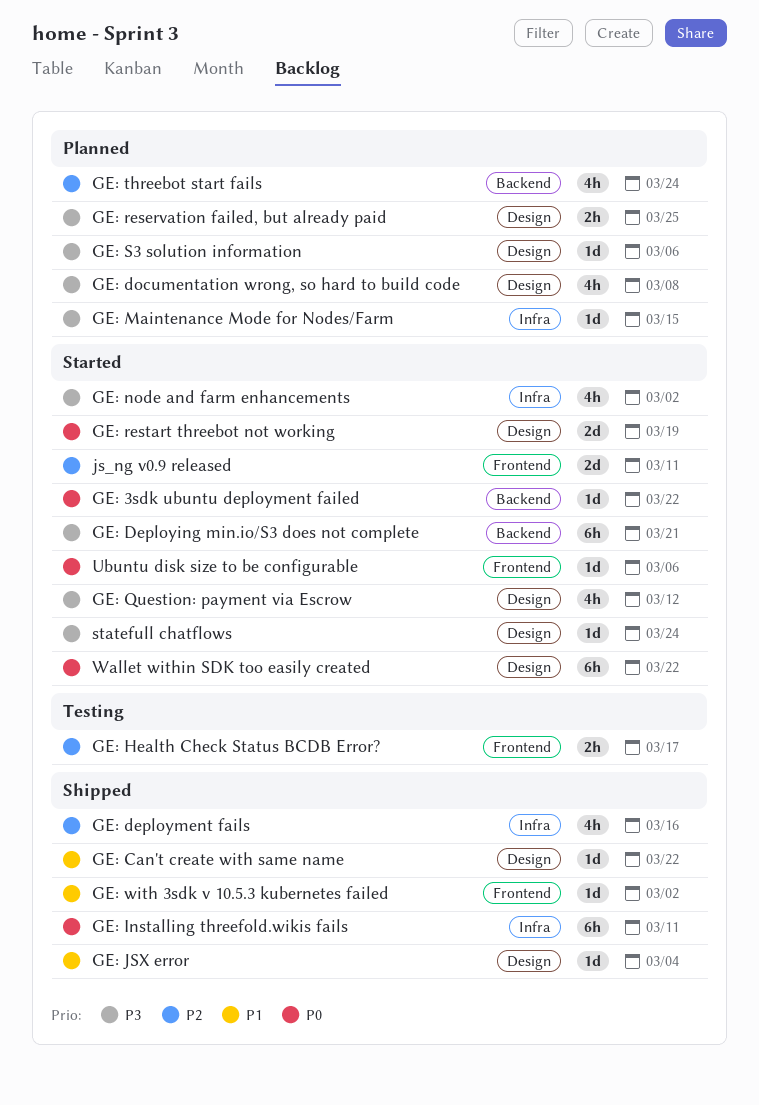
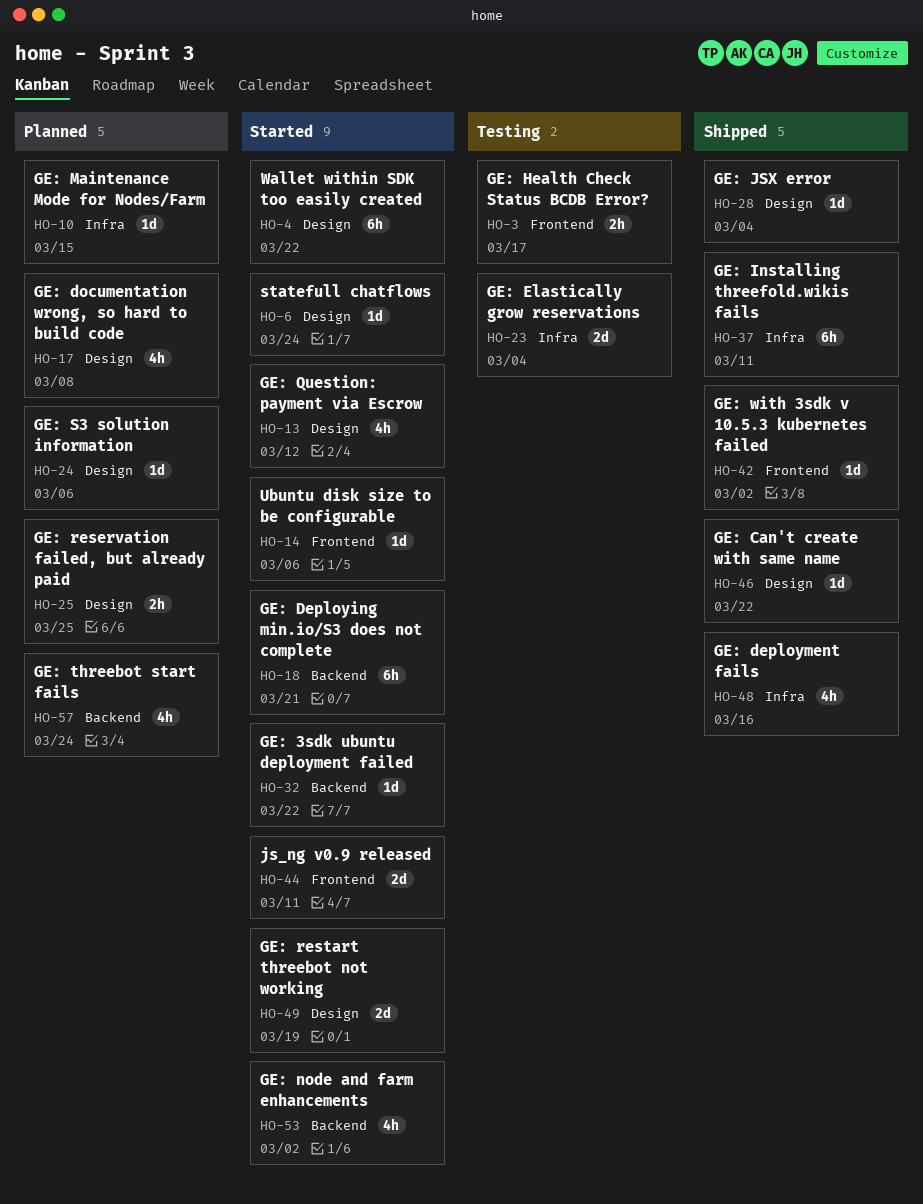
GE: Elastically grow reservations: none -> present
GE: node and farm enhancements, label: Infra -> Backend

